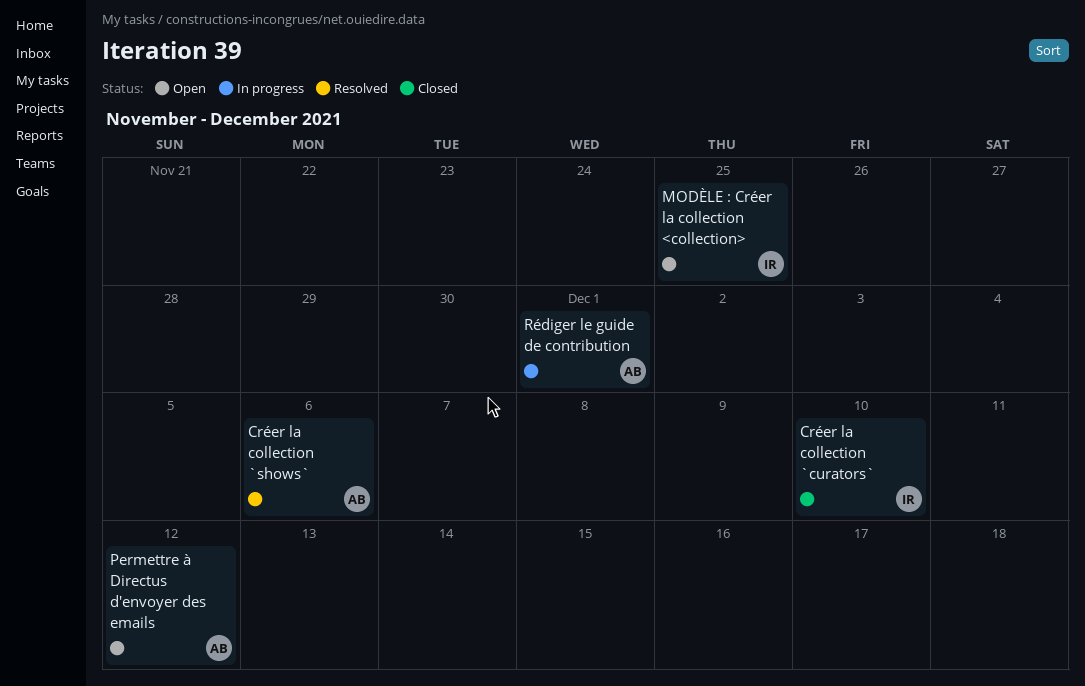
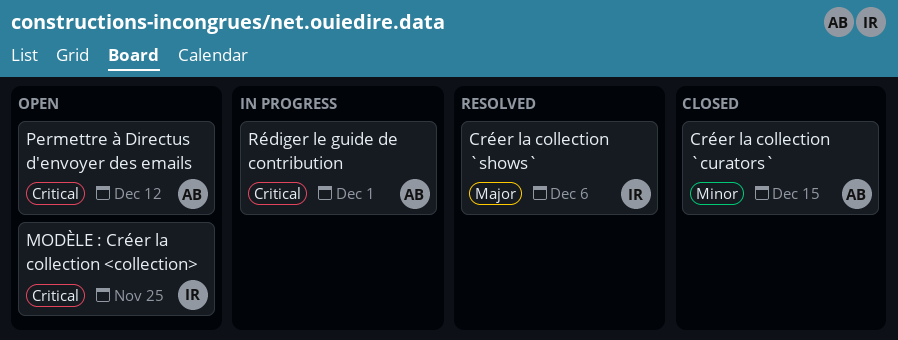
Créer la collection `curators`, owner: IR -> AB
Créer la collection `curators`, due: Dec 10 -> Dec 15
Créer la collection `shows`, owner: AB -> IR

